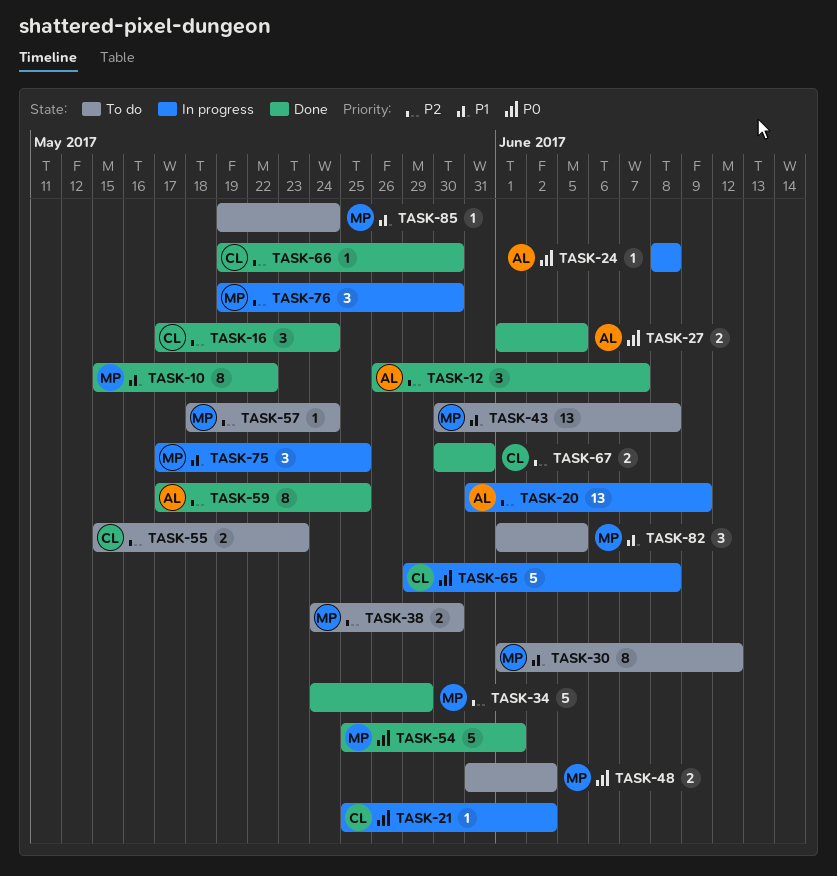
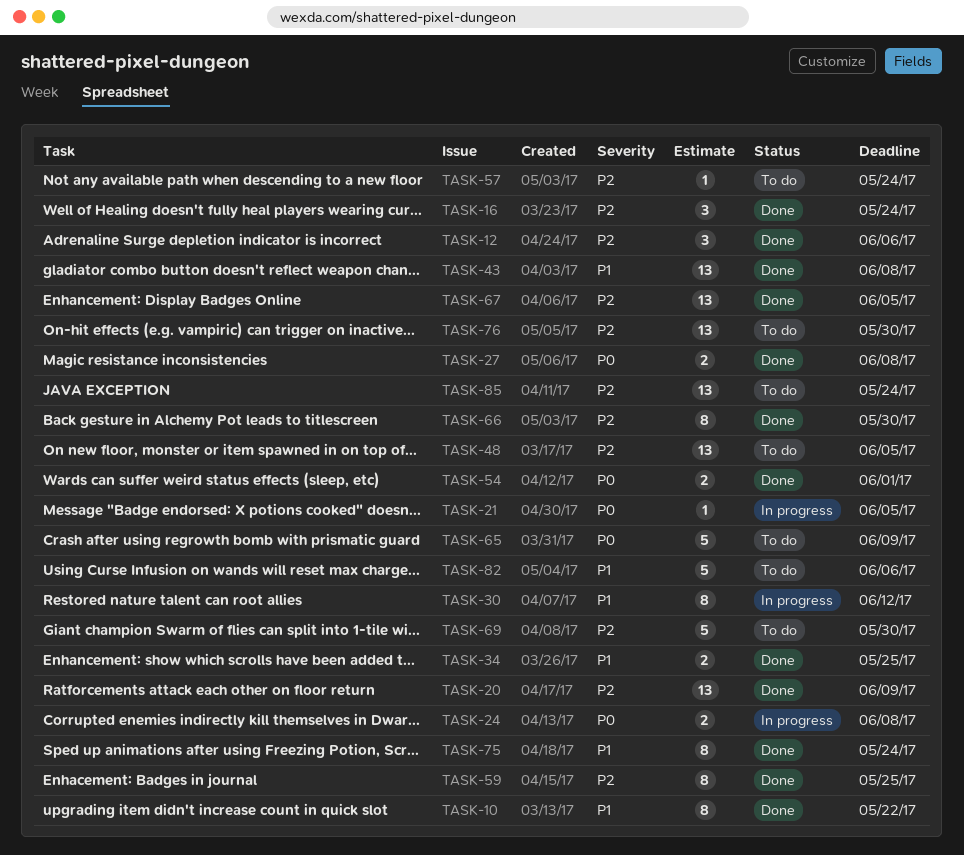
TASK-12, due: Jun 7 -> Jun 6
TASK-20, status: In progress -> Done
TASK-21, due: Jun 2 -> Jun 5
TASK-24, estimate: 1 -> 2
TASK-27, due: Jun 5 -> Jun 8
TASK-30, status: To do -> In progress
TASK-34, priority: P2 -> P1
TASK-34, estimate: 5 -> 2
TASK-34, due: May 29 -> May 25
TASK-38: present -> none
TASK-43, status: To do -> Done
TASK-48, priority: P0 -> P2
TASK-48, estimate: 2 -> 13
TASK-48, due: Jun 2 -> Jun 5
TASK-54, estimate: 5 -> 2
TASK-55: present -> none
TASK-65, status: In progress -> To do
TASK-65, due: Jun 8 -> Jun 9
TASK-66, estimate: 1 -> 8
TASK-67, estimate: 2 -> 13
TASK-67, due: May 31 -> Jun 5
TASK-69: none -> present
TASK-75, status: In progress -> Done
TASK-75, estimate: 3 -> 8
TASK-75, due: May 25 -> May 24
TASK-76, status: In progress -> To do
TASK-76, estimate: 3 -> 13
TASK-82, estimate: 3 -> 5
TASK-82, due: Jun 5 -> Jun 6
TASK-85, priority: P1 -> P2
TASK-85, estimate: 1 -> 13

